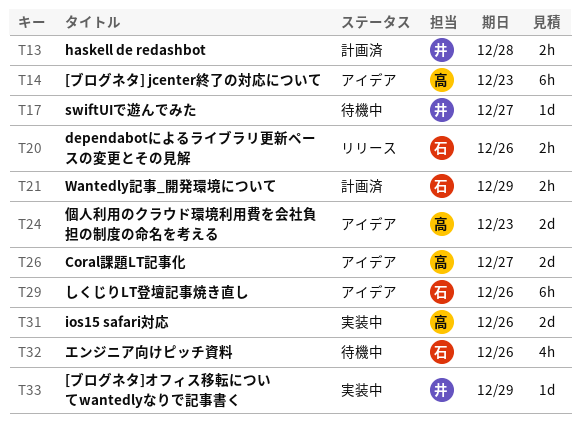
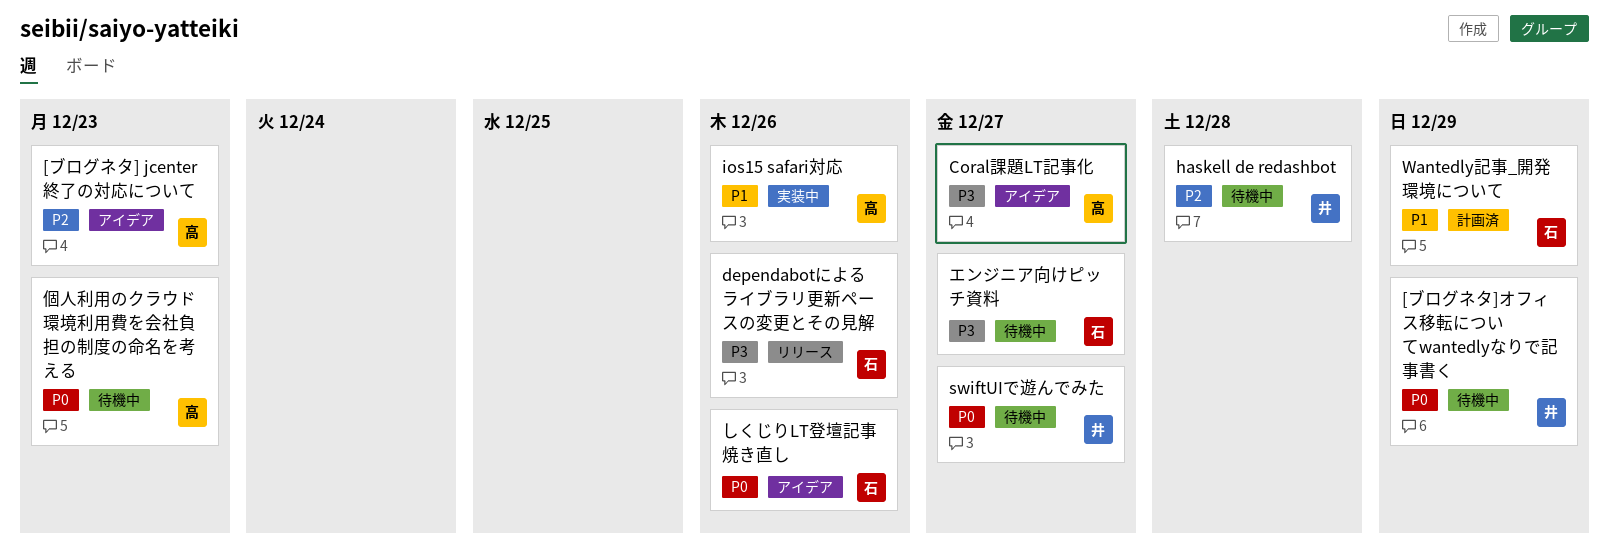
[ブログネタ]オフィス移転についてwantedlyなりで記事書く, status: 実装中 -> 待機中
haskell de redashbot, status: 計画済 -> 待機中
エンジニア向けピッチ資料, due: Dec 26 -> Dec 27
個人利用のクラウド環境利用費を会社負担の制度の命名を考える, status: アイデア -> 待機中

